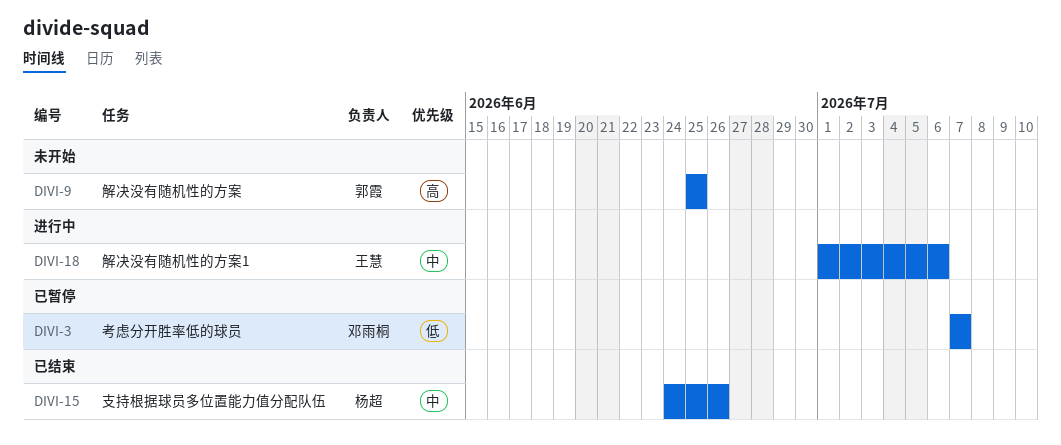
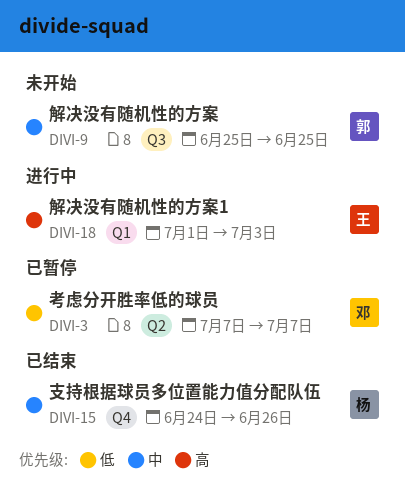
DIVI-9, priority: 高 -> 中
DIVI-18, priority: 中 -> 高
DIVI-18, due: Jul 6 -> Jul 3

